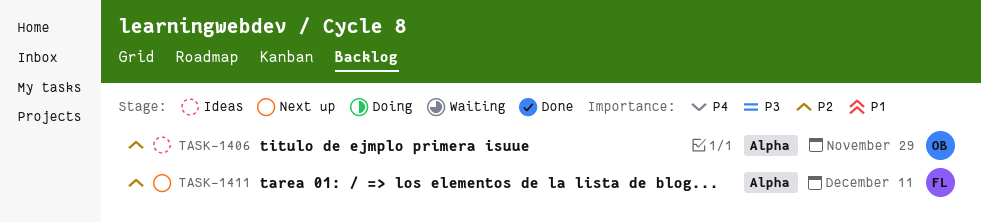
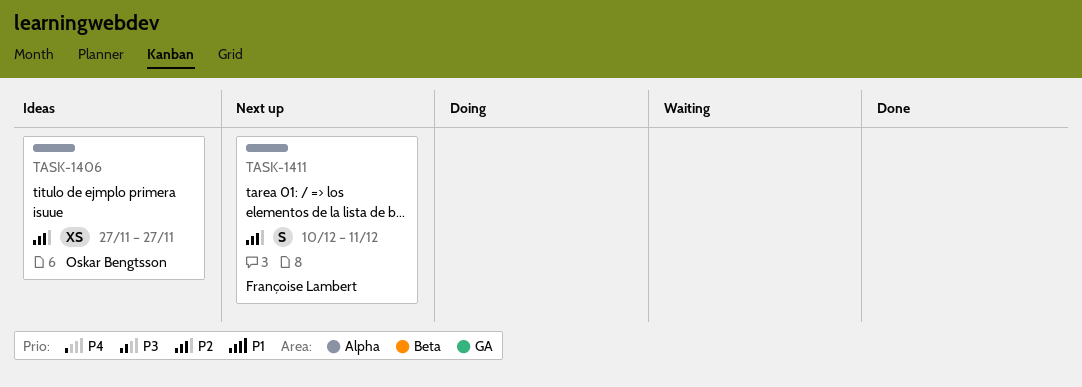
TASK-1406, due: Nov 29 -> Nov 27

